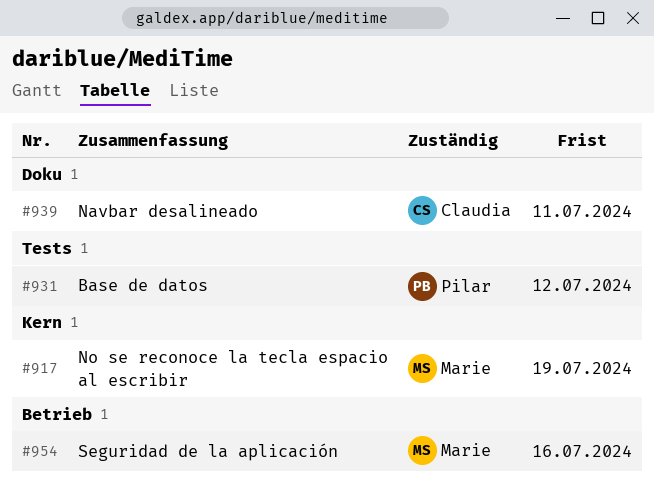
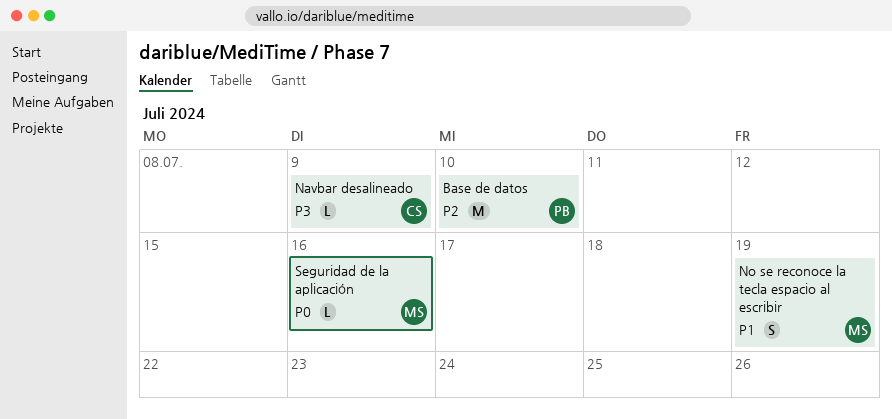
Base de datos, due: Jul 12 -> Jul 10
Navbar desalineado, due: Jul 11 -> Jul 9

